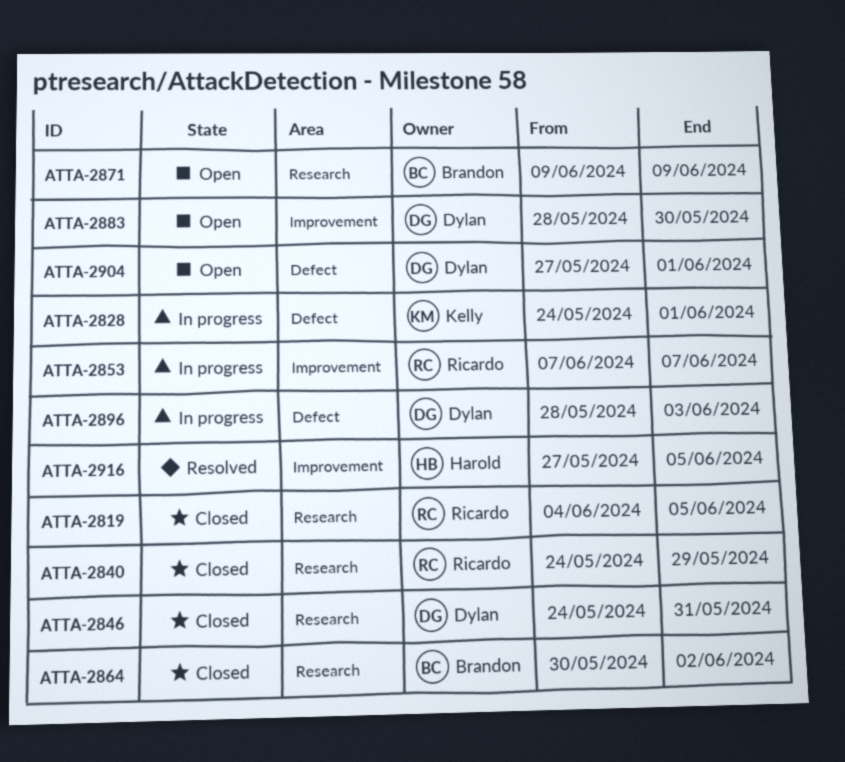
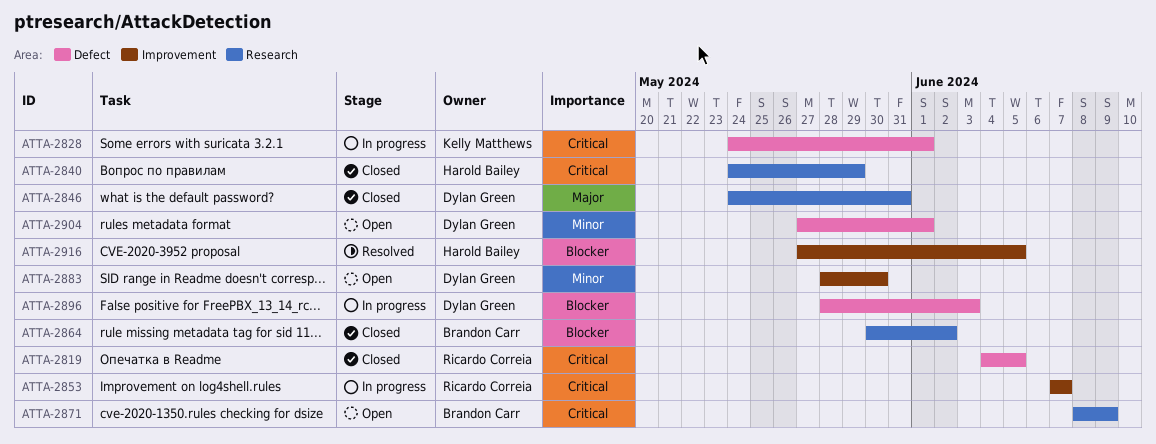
ATTA-2819, label: Research -> Defect
ATTA-2840, owner: Ricardo Correia -> Harold Bailey
ATTA-2871, start: Jun 9 -> Jun 8

